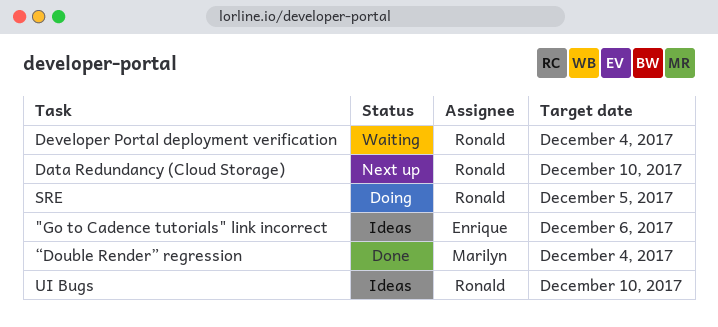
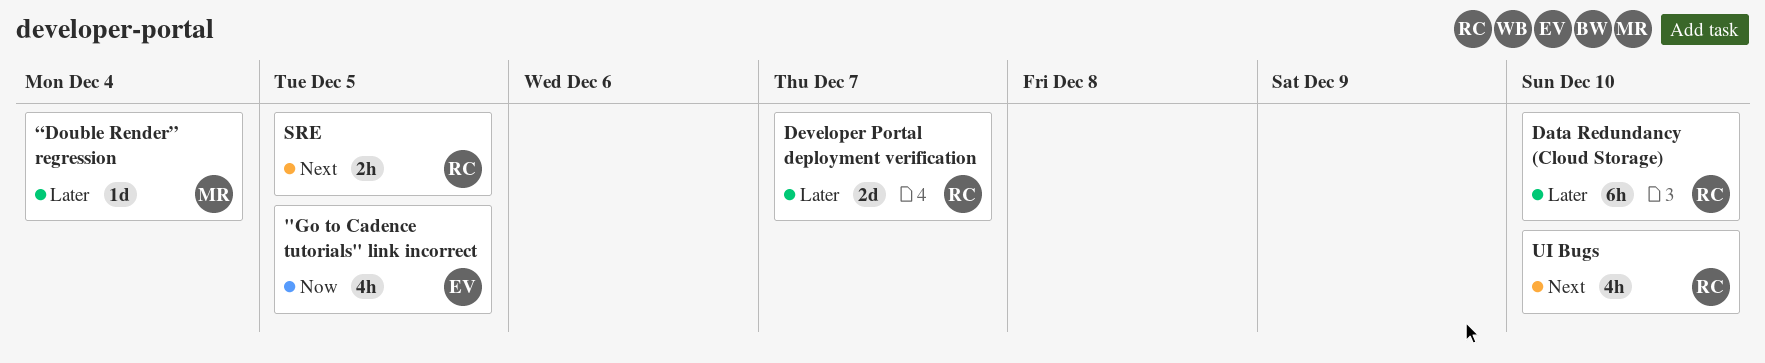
"Go to Cadence tutorials" link incorrect, due: Dec 6 -> Dec 5
Developer Portal deployment verification, due: Dec 4 -> Dec 7

